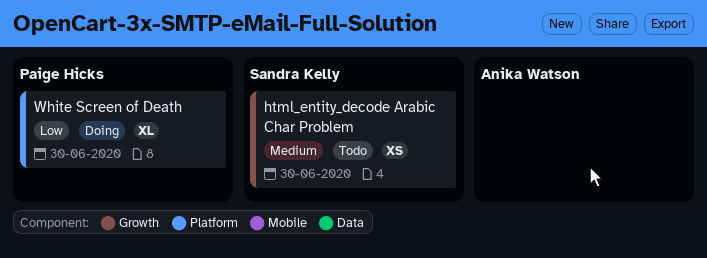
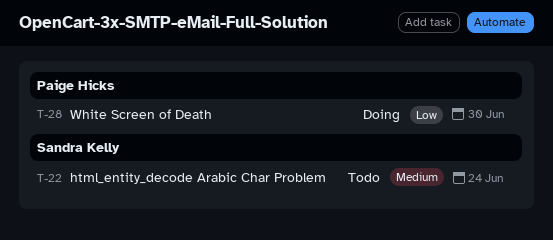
html_entity_decode Arabic Char Problem, due: Jun 30 -> Jun 24

